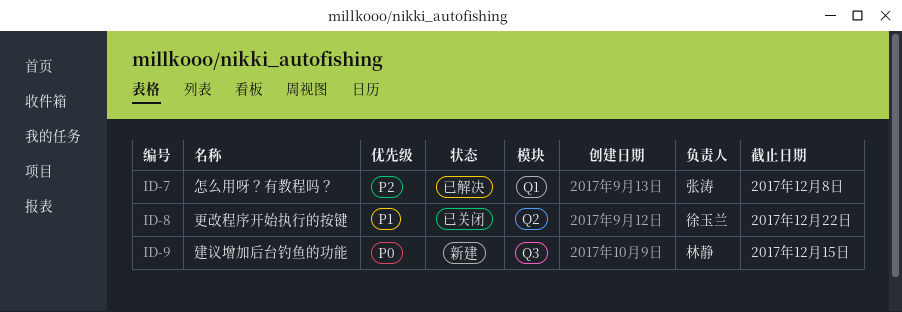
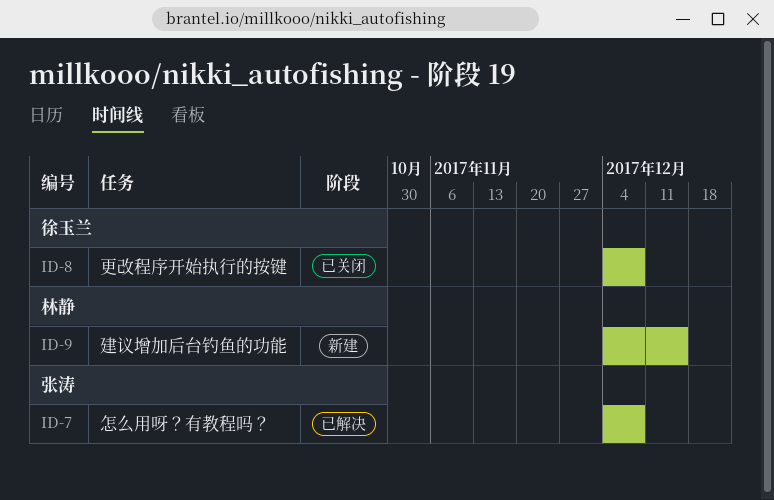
ID-8, due: Dec 22 -> Dec 8

